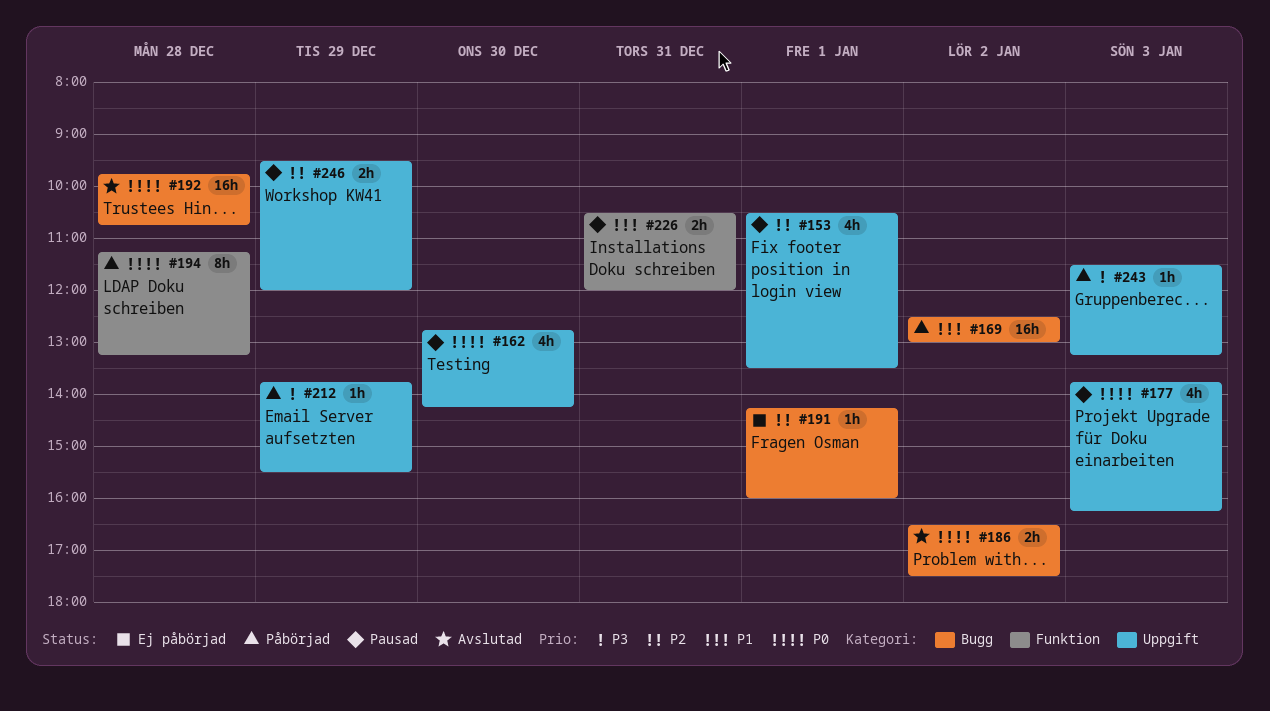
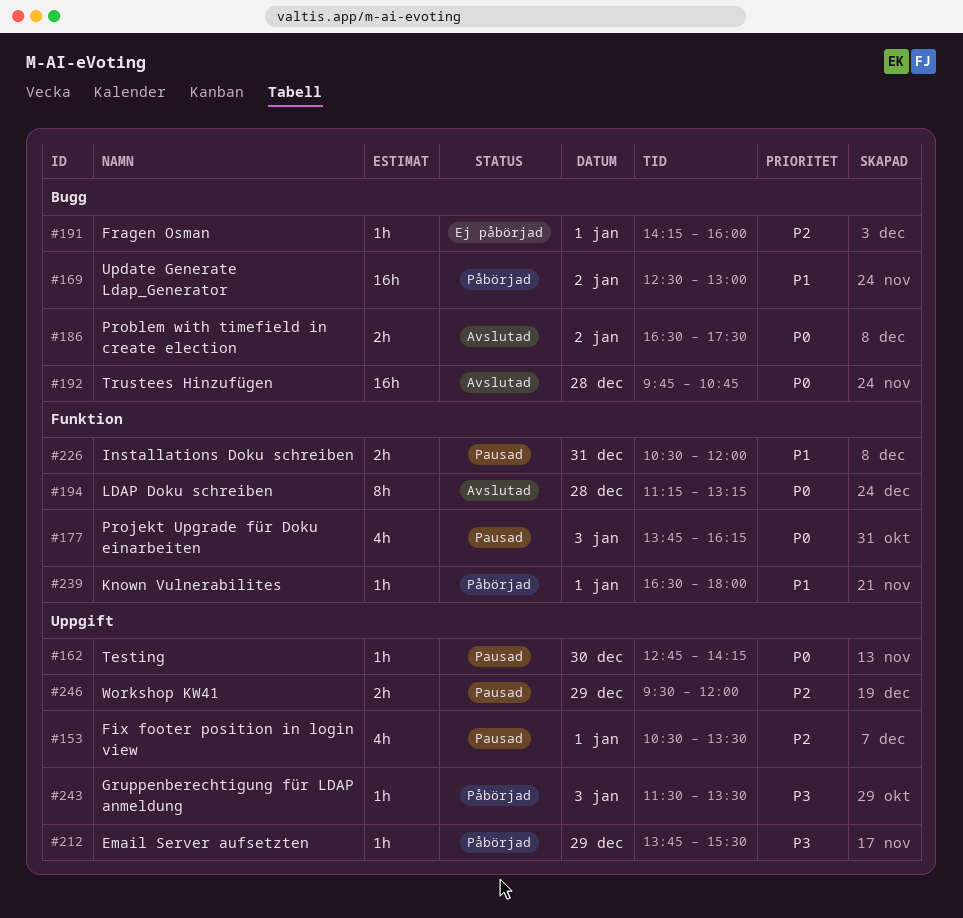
#162, estimate: 4h -> 1h
#177, label: Uppgift -> Funktion
#194, status: Påbörjad -> Avslutad
#239: none -> present
#243, ends: 13:15 -> 13:30

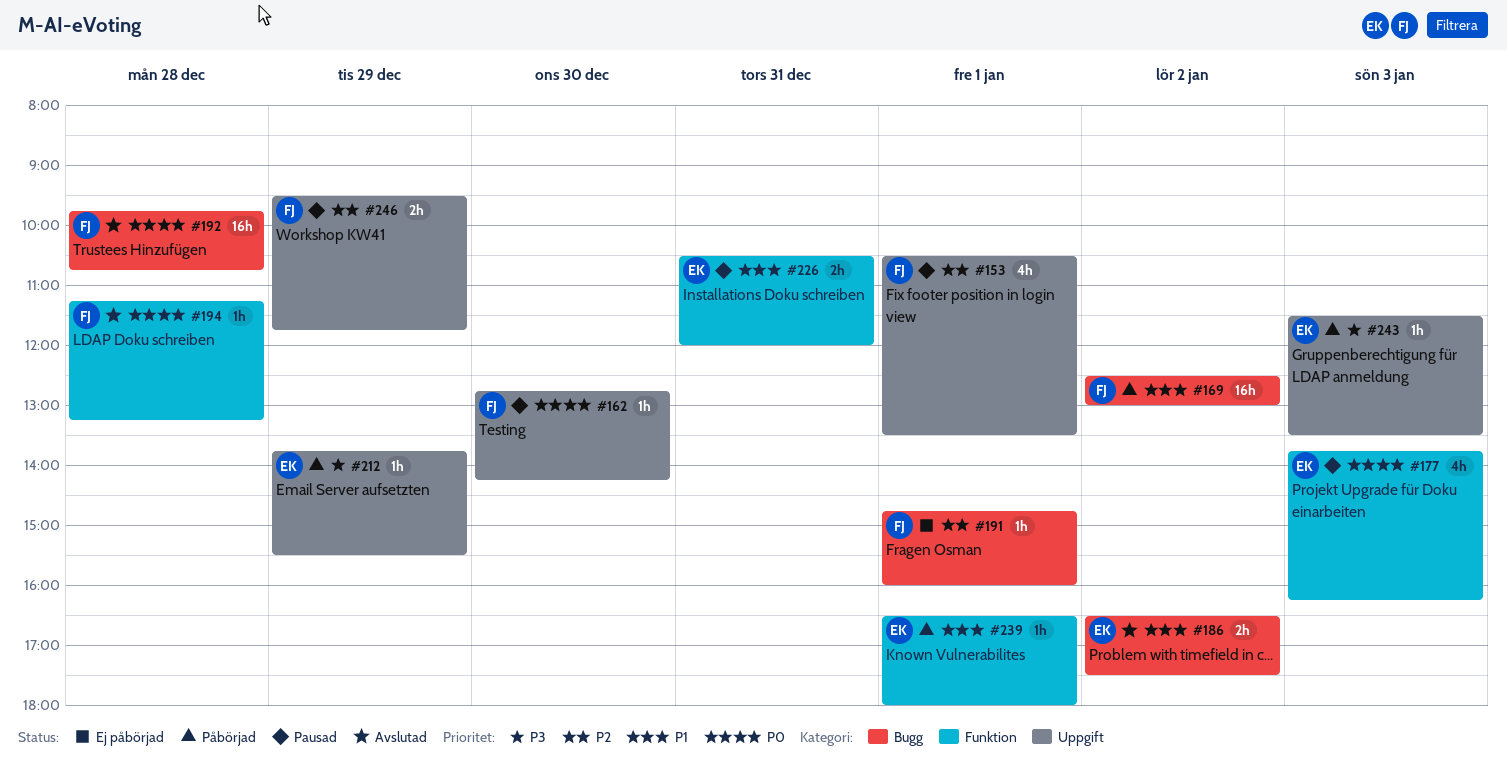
#186, priority: P0 -> P1
#191, begins: 14:15 -> 14:45
#194, estimate: 8h -> 1h
#246, ends: 12:00 -> 11:45

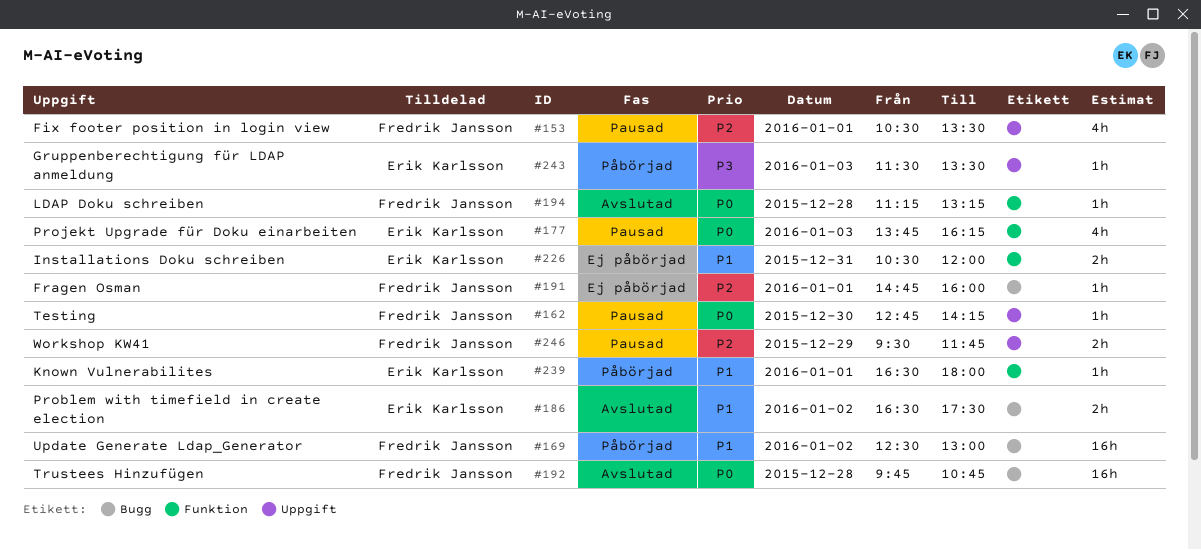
#212: present -> none
#226, status: Pausad -> Ej påbörjad

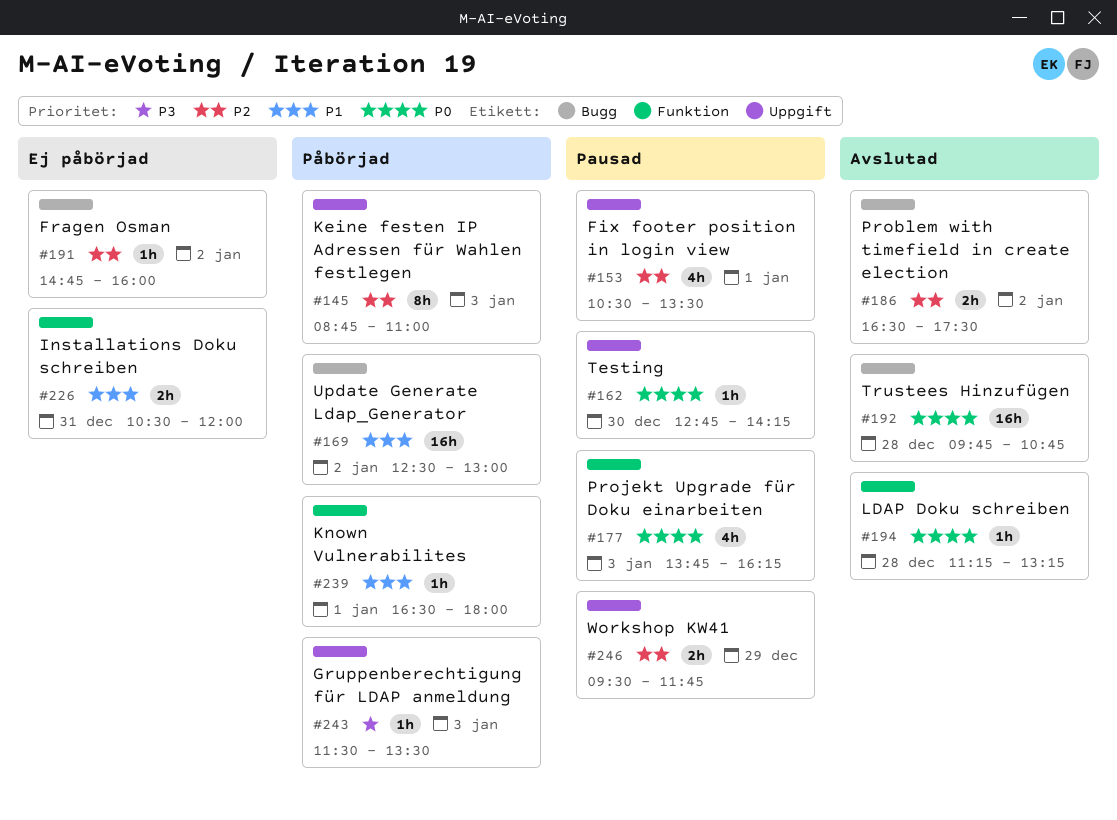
#145: none -> present
#186, priority: P1 -> P2
#191, day: Jan 1 -> Jan 2

